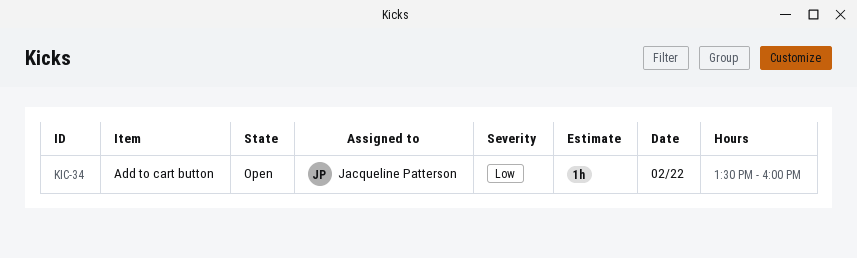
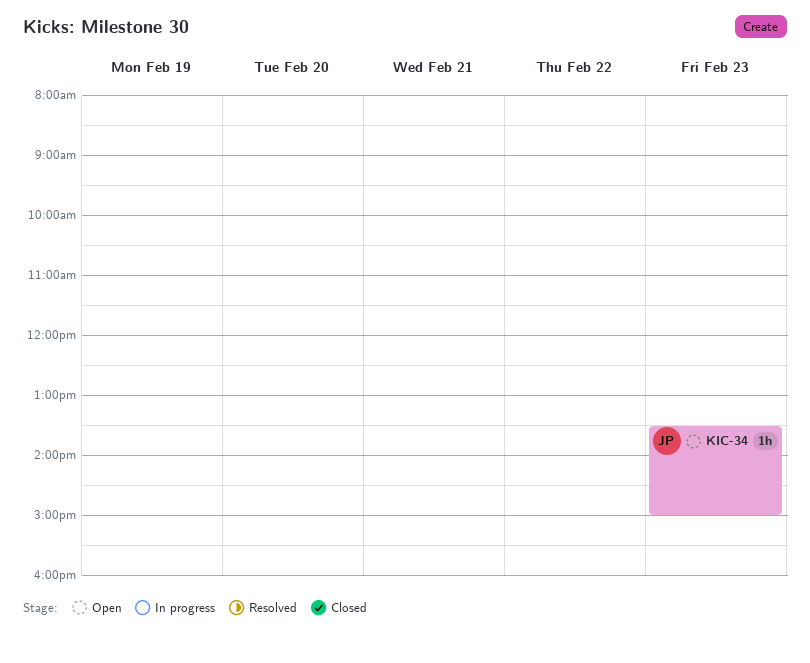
KIC-34, day: Feb 22 -> Feb 23
KIC-34, ends: 16:00 -> 15:00

